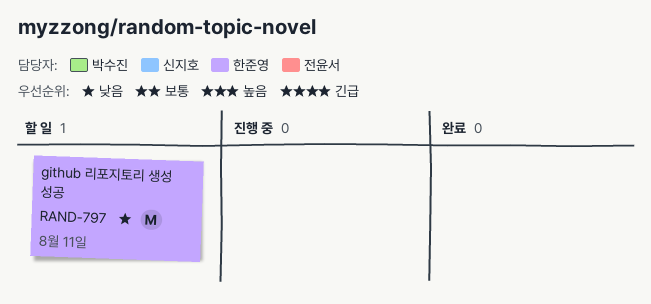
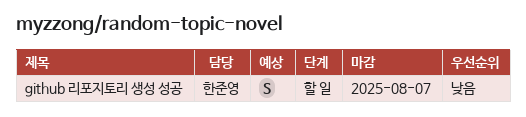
github 리포지토리 생성 성공, estimate: M -> S
github 리포지토리 생성 성공, due: Aug 11 -> Aug 7

